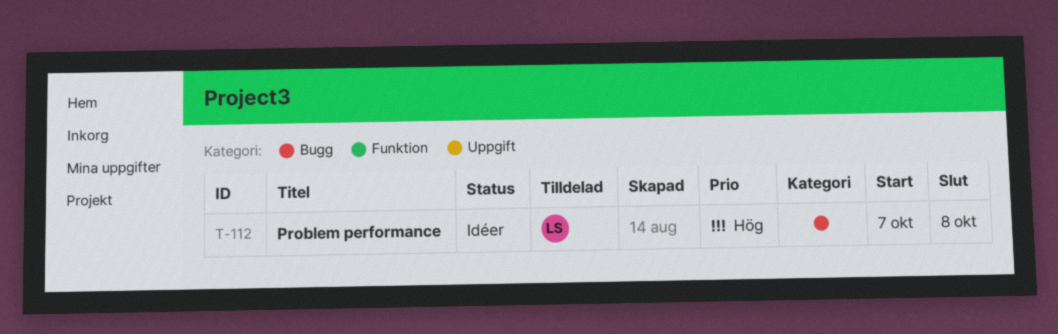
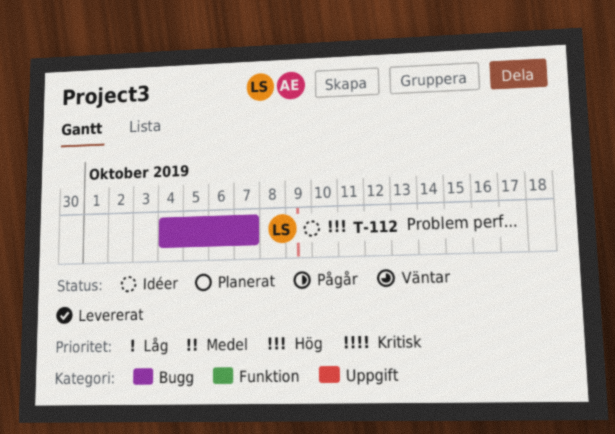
T-112, start: Oct 7 -> Oct 4
T-112, due: Oct 8 -> Oct 7

